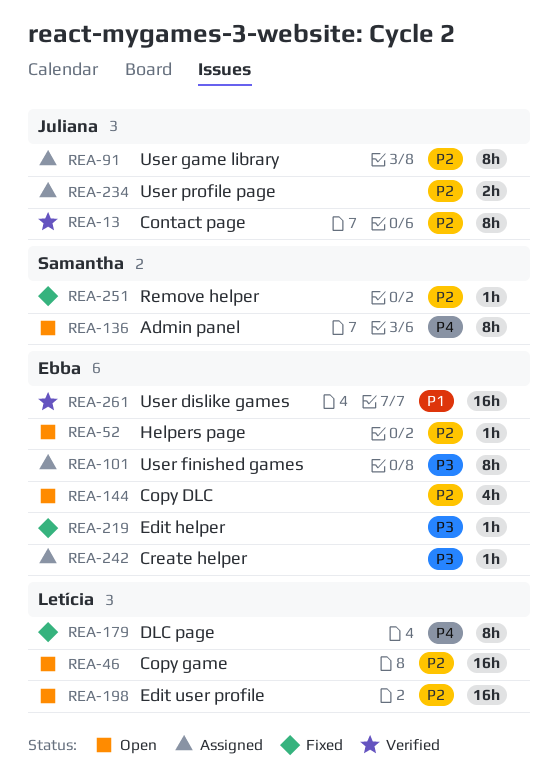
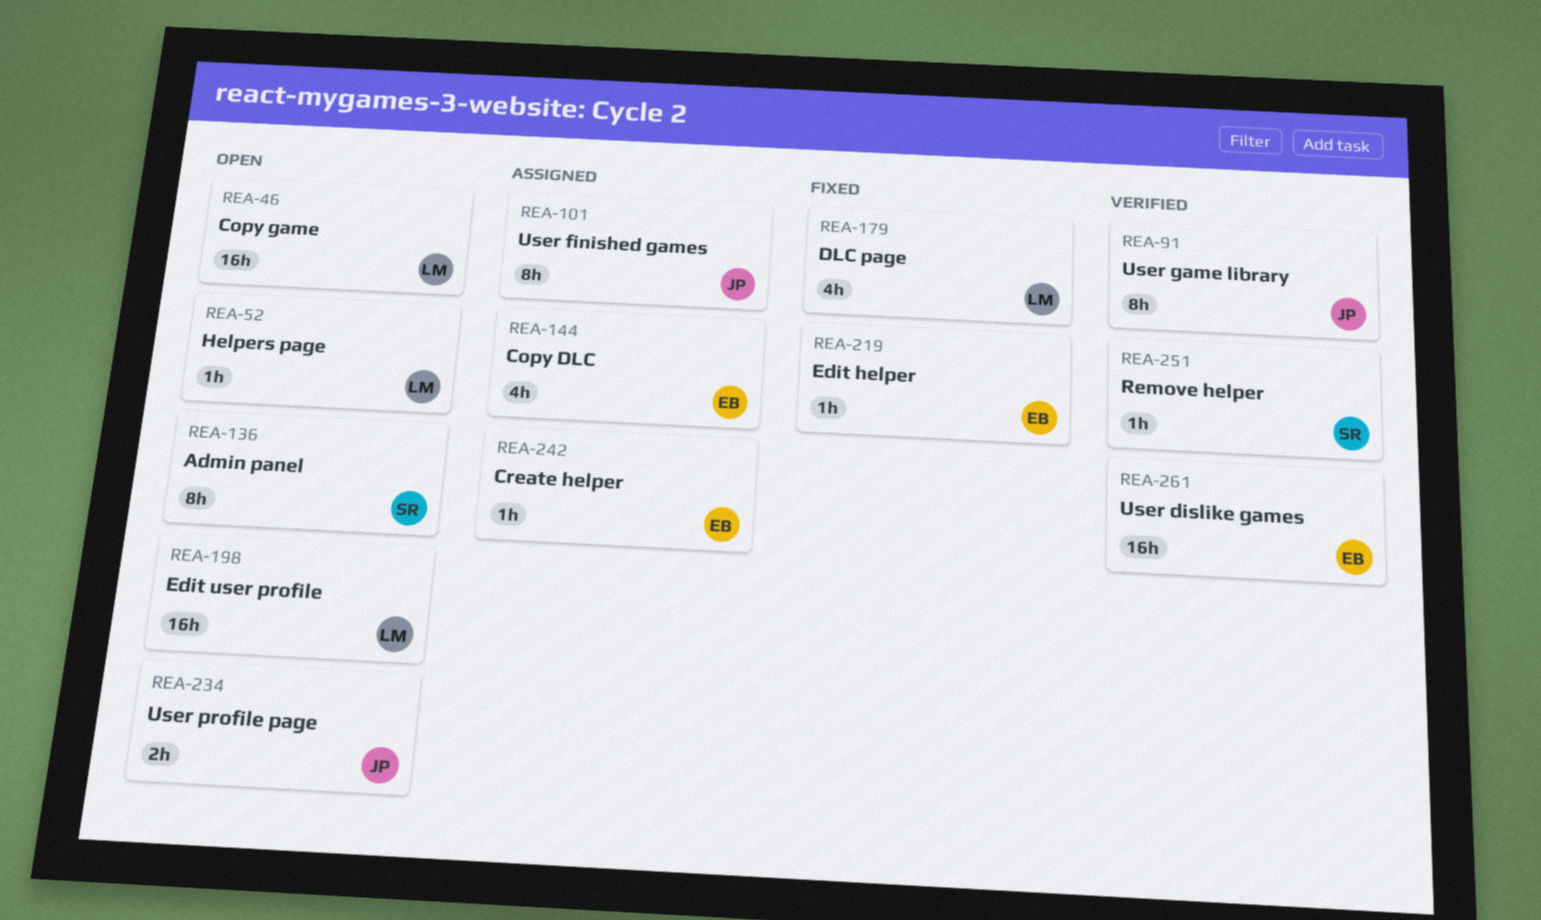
REA-13: present -> none
REA-52, owner: Ebba -> Letícia
REA-91, status: Assigned -> Verified
REA-101, owner: Ebba -> Juliana
REA-144, status: Open -> Assigned
REA-179, estimate: 8h -> 4h
REA-234, status: Assigned -> Open
REA-251, status: Fixed -> Verified

